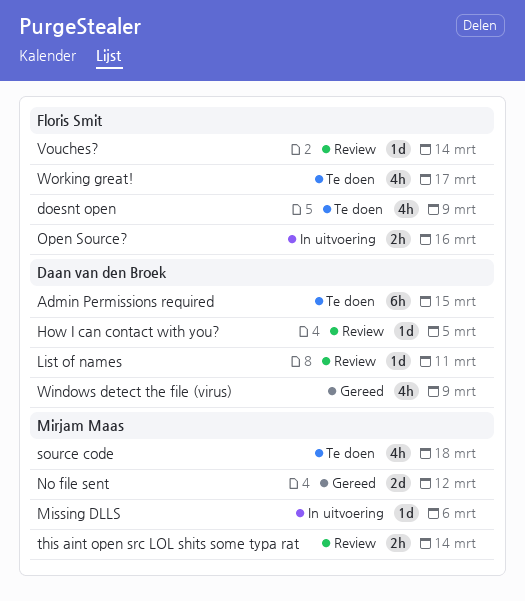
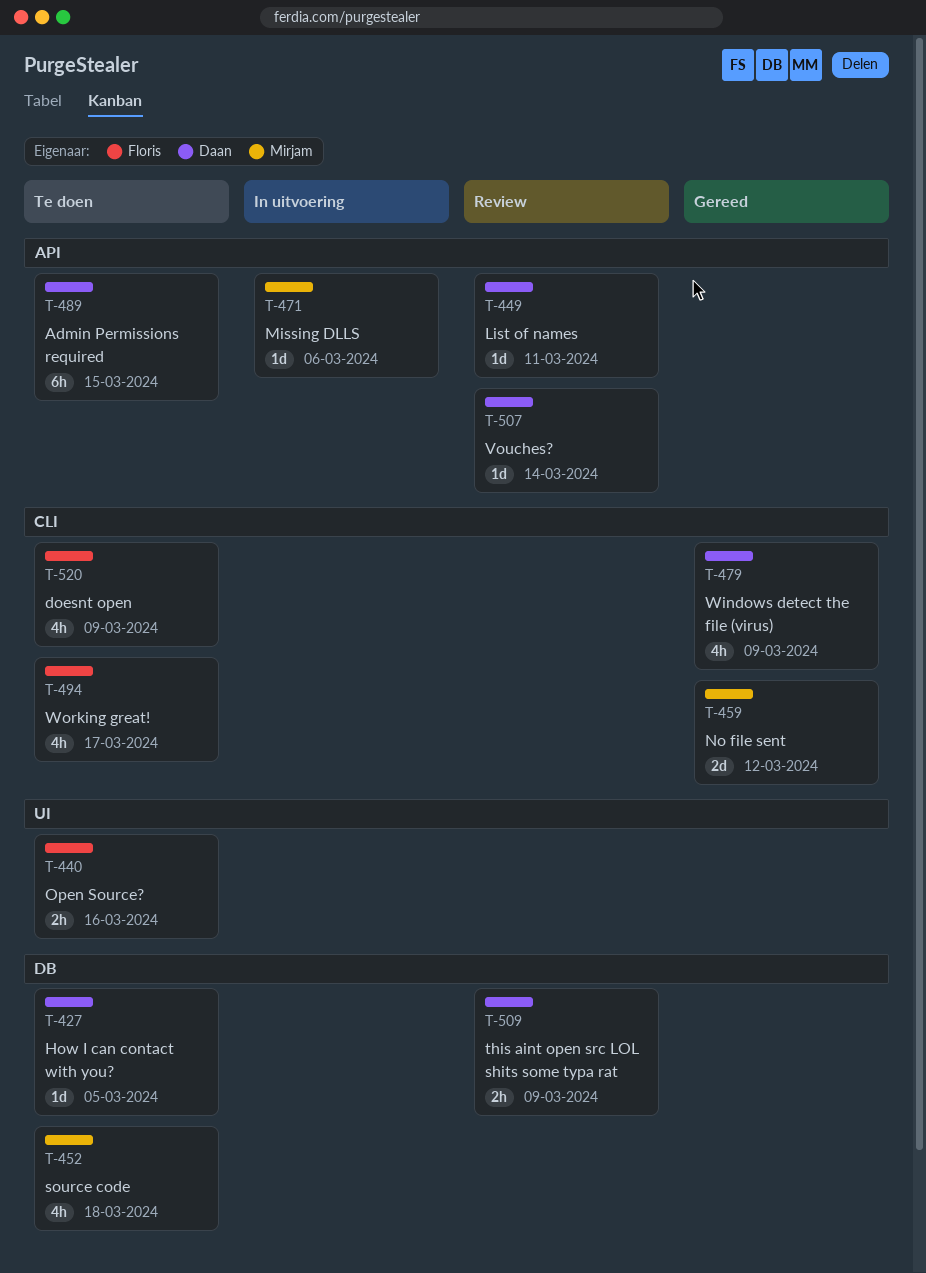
How I can contact with you?, status: Review -> Te doen
Open Source?, status: In uitvoering -> Te doen
this aint open src LOL shits some typa rat, owner: Mirjam Maas -> Daan van den Broek
this aint open src LOL shits some typa rat, due: Mar 14 -> Mar 9
Vouches?, owner: Floris Smit -> Daan van den Broek

